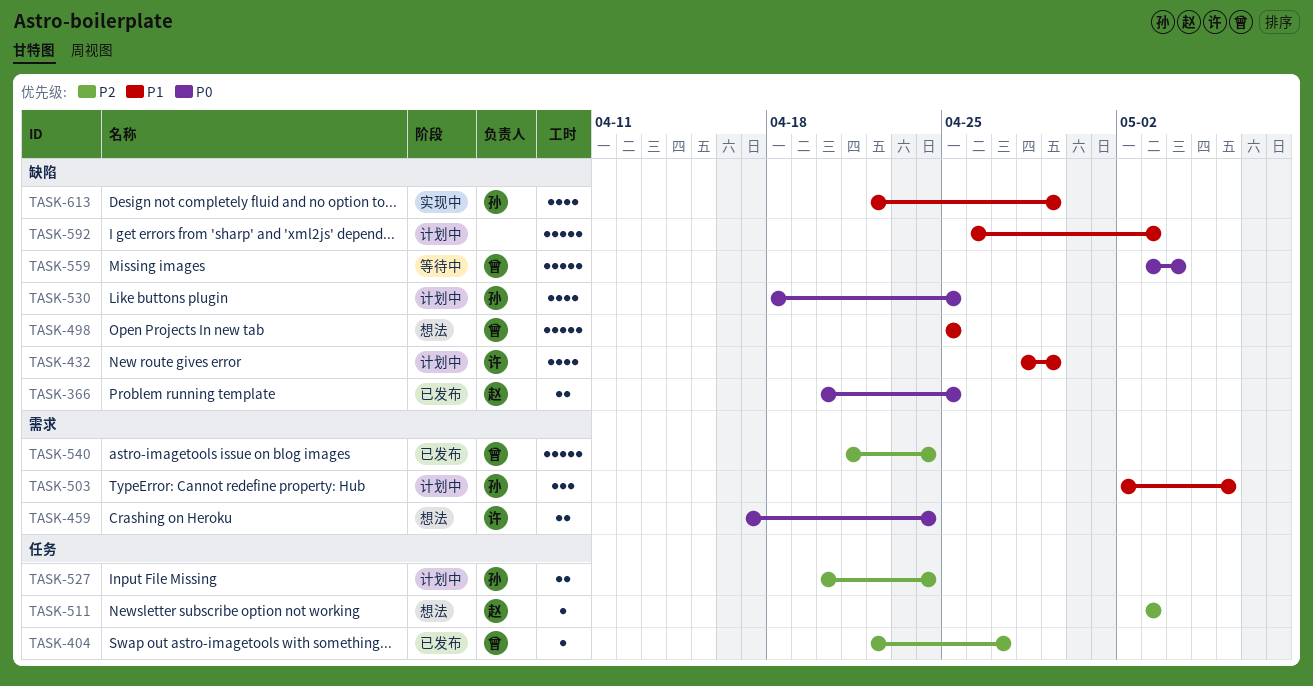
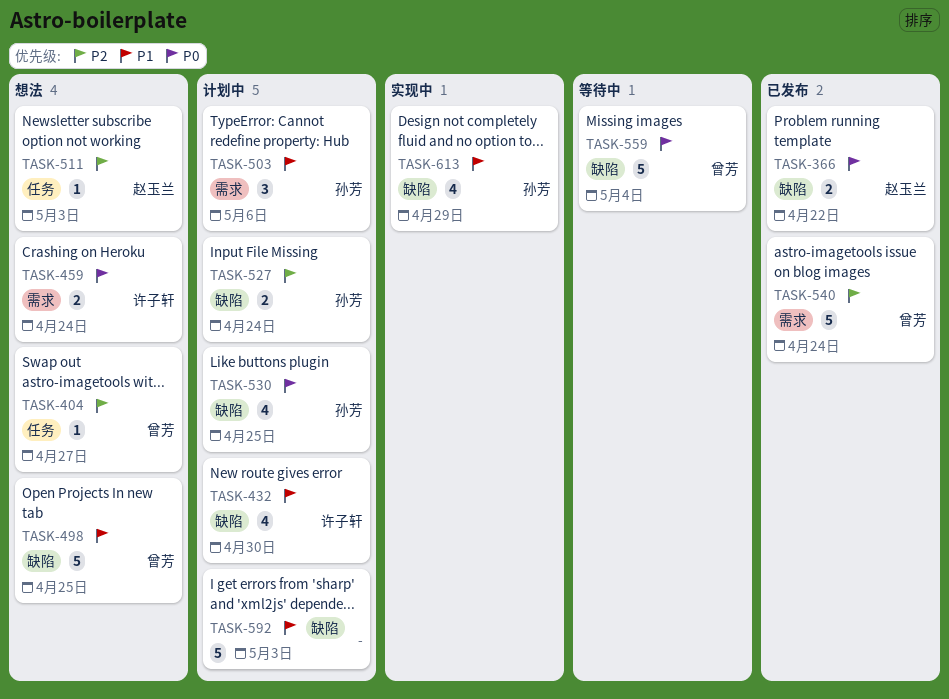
TASK-366, due: Apr 25 -> Apr 22
TASK-404, status: 已发布 -> 想法
TASK-432, due: Apr 29 -> Apr 30
TASK-527, label: 任务 -> 缺陷

